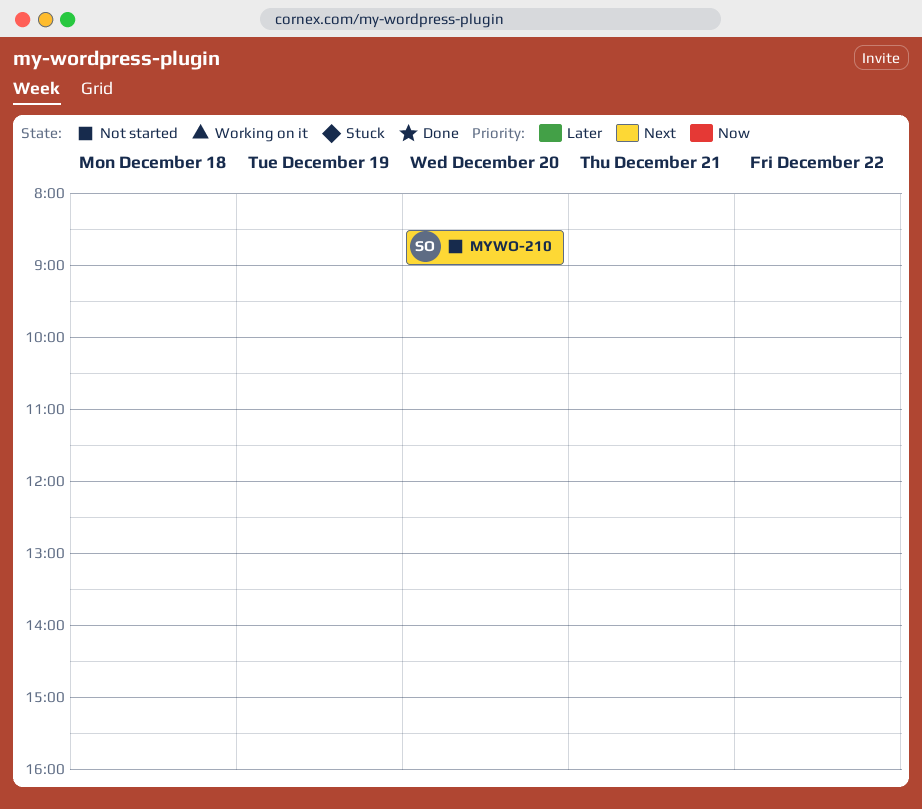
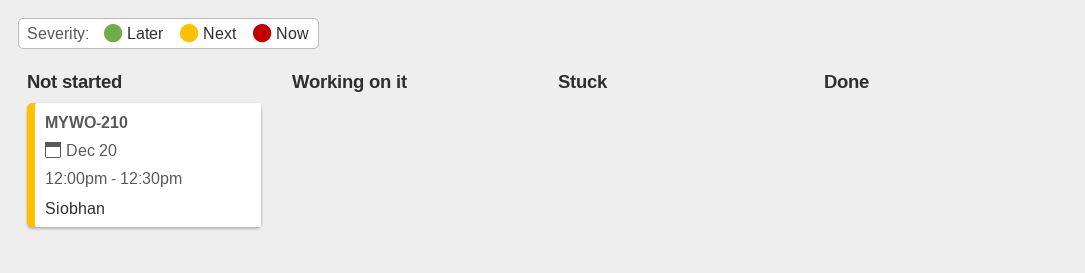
MYWO-210, begins: 08:30 -> 12:00
MYWO-210, ends: 09:00 -> 12:30

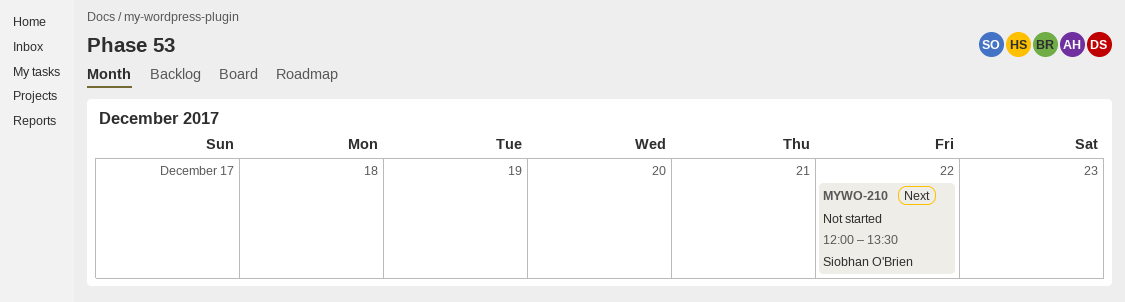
MYWO-210, day: Dec 20 -> Dec 22
MYWO-210, ends: 12:30 -> 13:30

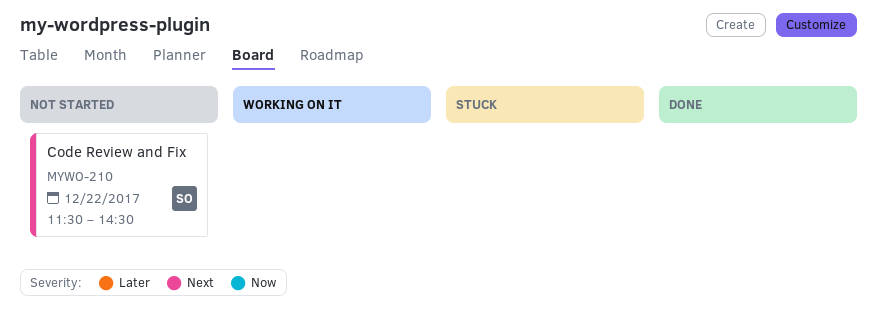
MYWO-210, begins: 12:00 -> 11:30
MYWO-210, ends: 13:30 -> 14:30

